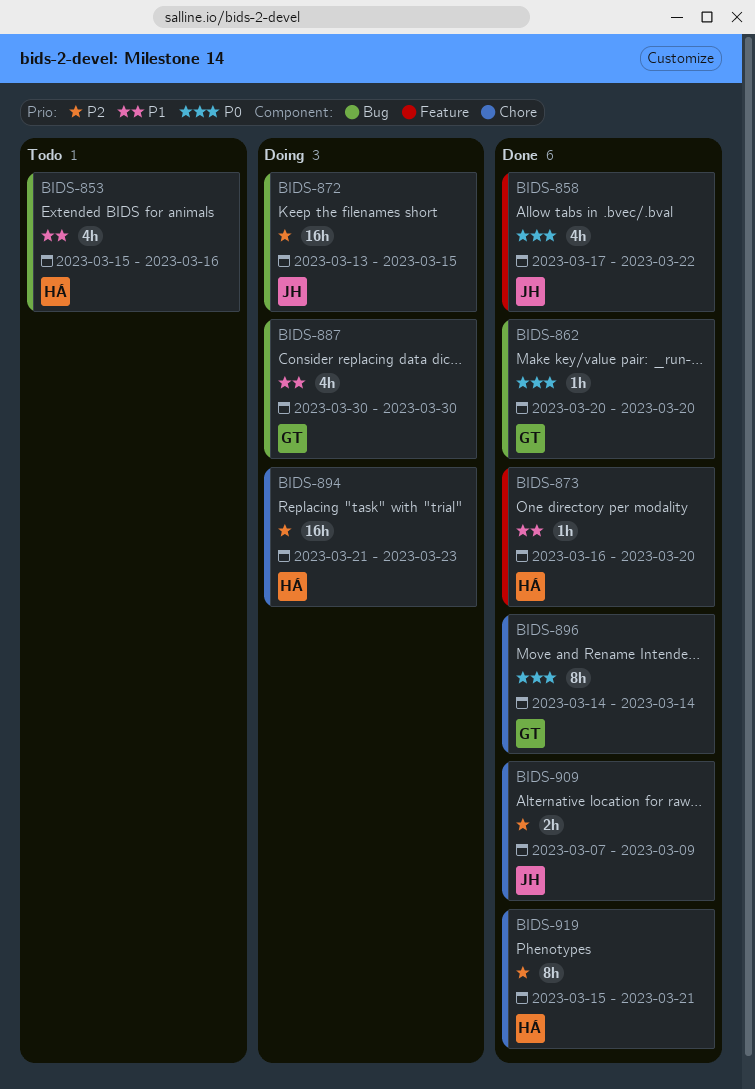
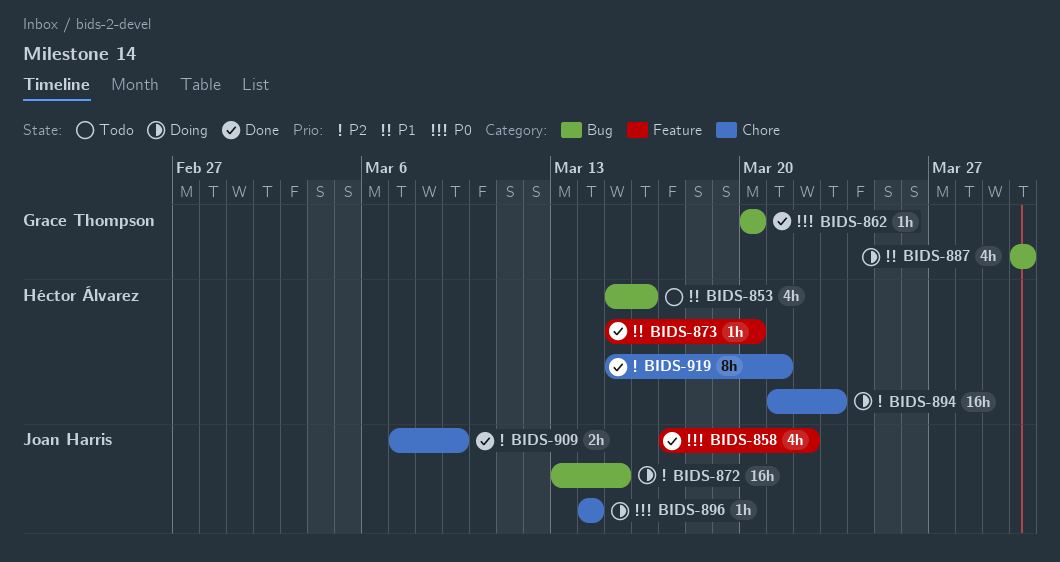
BIDS-873, start: Mar 16 -> Mar 15
BIDS-896, status: Done -> Doing
BIDS-896, owner: Grace Thompson -> Joan Harris
BIDS-896, estimate: 8h -> 1h

